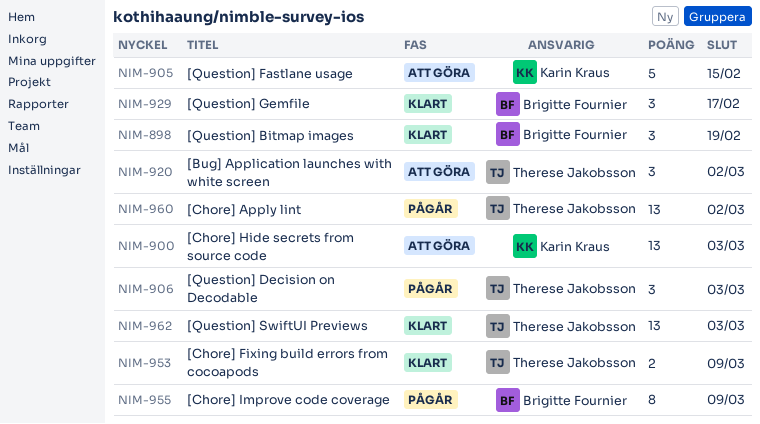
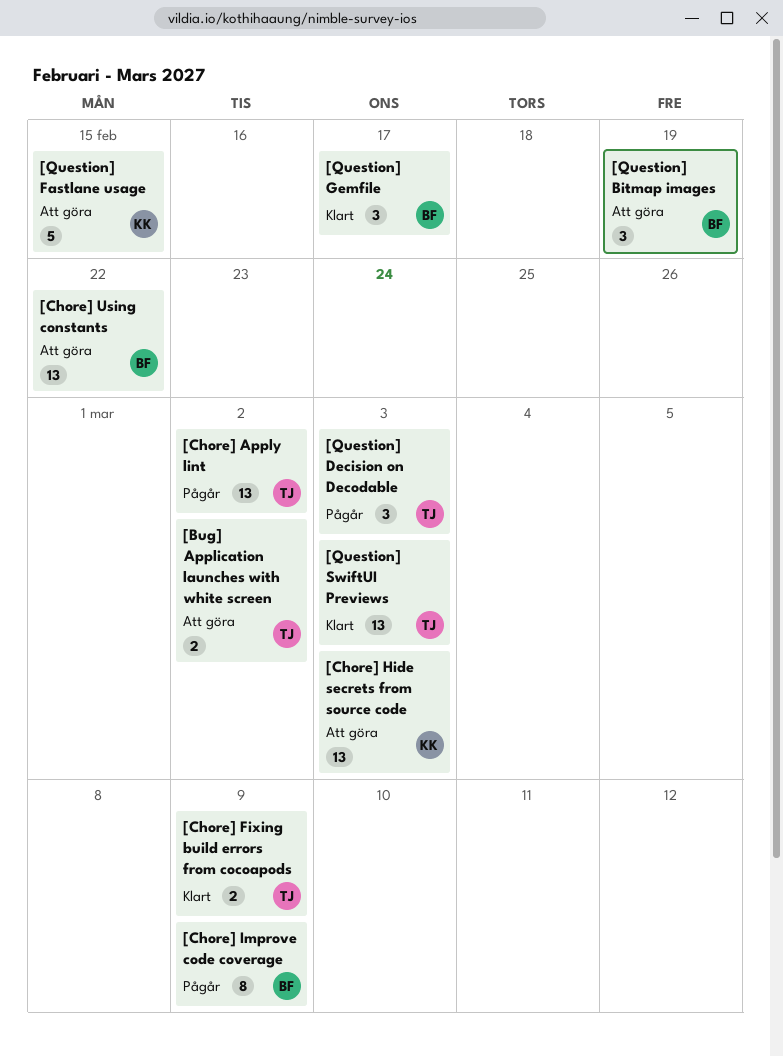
[Bug] Application launches with white screen, estimate: 3 -> 2
[Chore] Using constants: none -> present
[Question] Bitmap images, status: Klart -> Att göra

